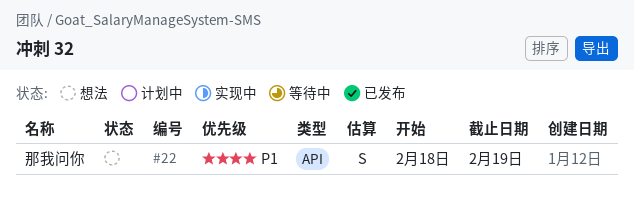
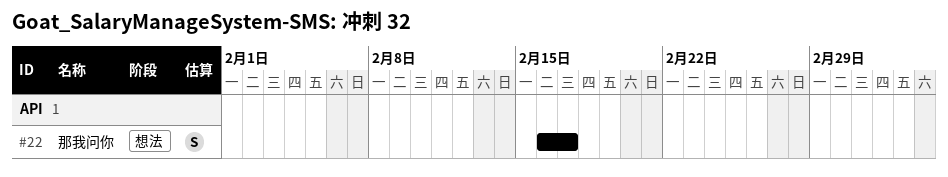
#22, start: Feb 18 -> Feb 16
#22, due: Feb 19 -> Feb 17

